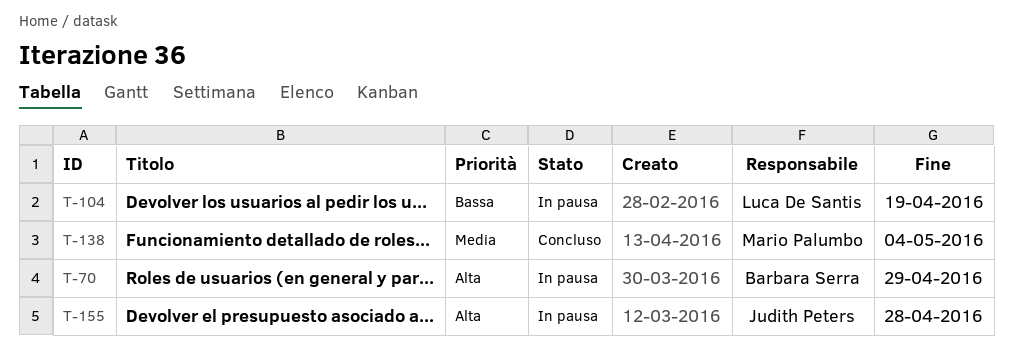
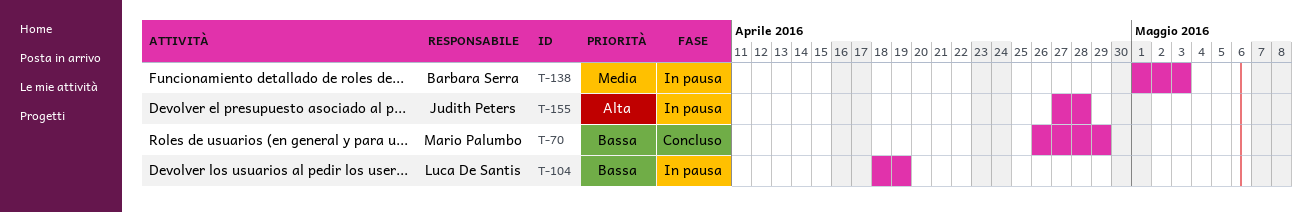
T-70, status: In pausa -> Concluso
T-70, owner: Barbara Serra -> Mario Palumbo
T-70, priority: Alta -> Bassa
T-138, status: Concluso -> In pausa
T-138, owner: Mario Palumbo -> Barbara Serra
T-138, due: May 4 -> May 3

